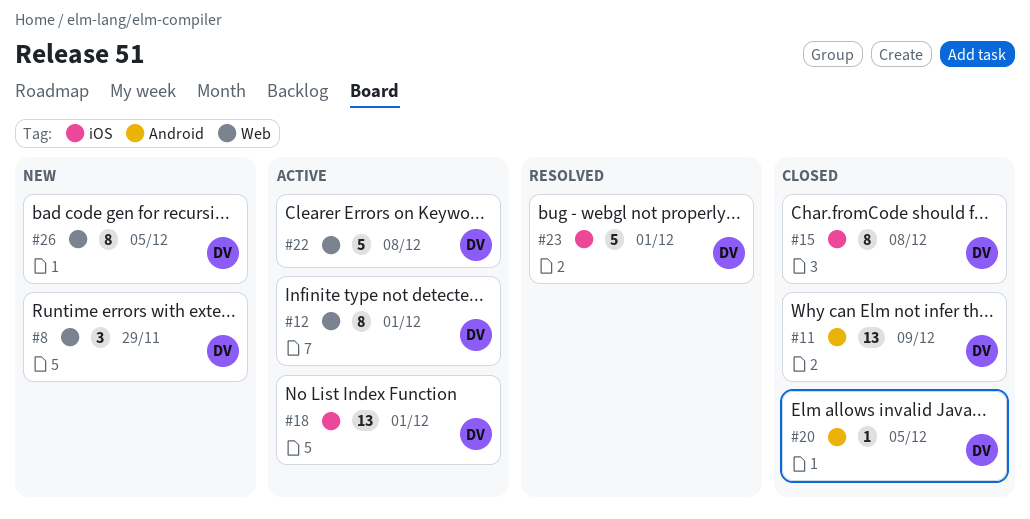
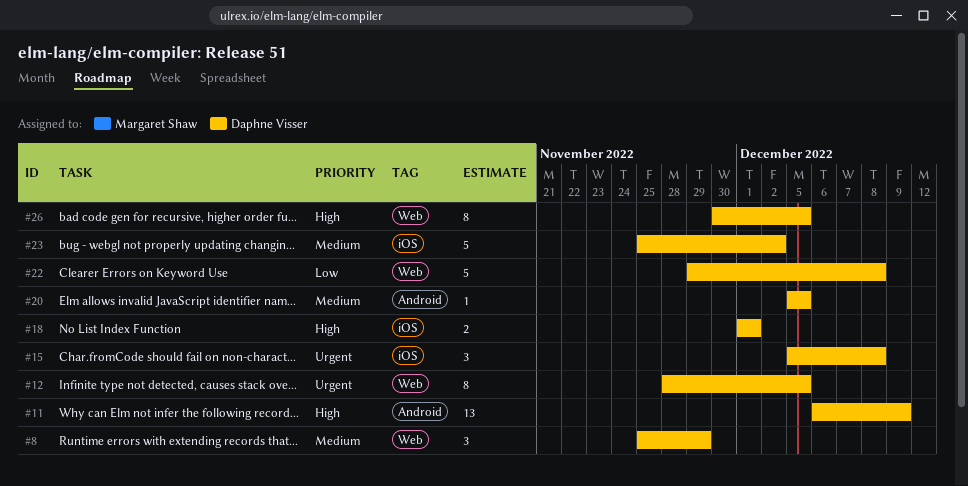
#12, due: Dec 1 -> Dec 5
#15, estimate: 8 -> 3
#18, estimate: 13 -> 2
#23, due: Dec 1 -> Dec 2

